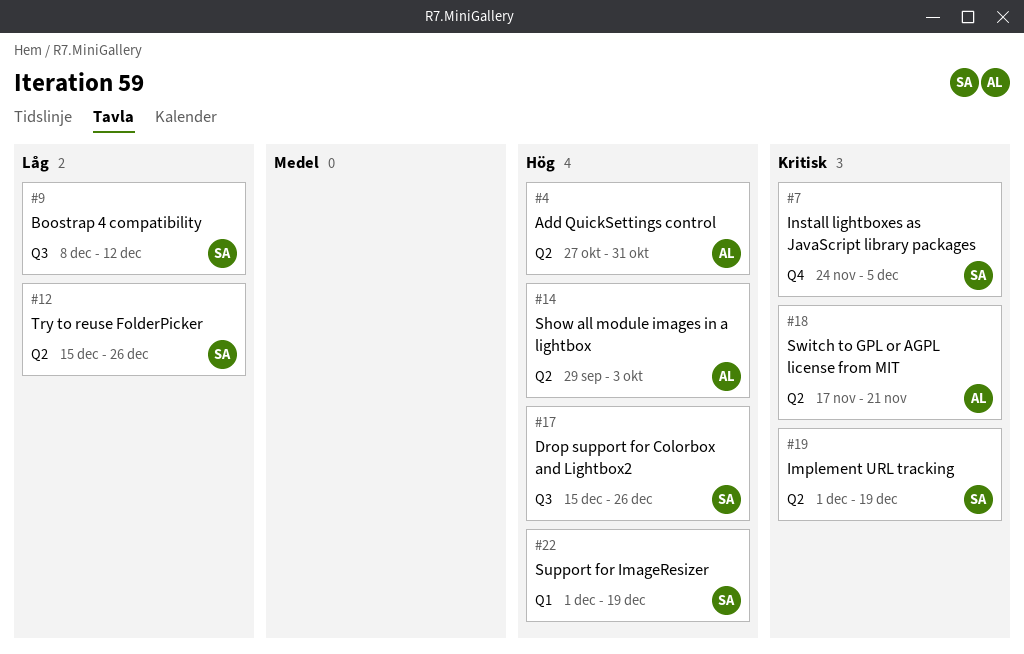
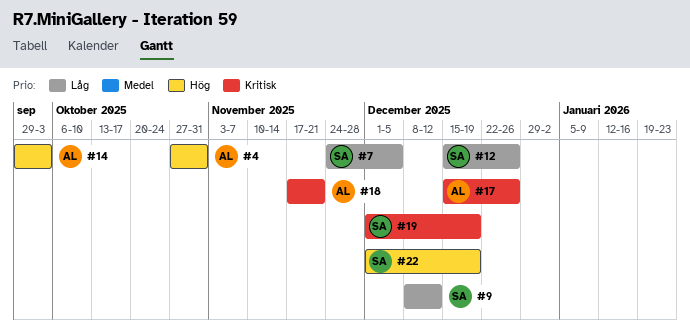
#7, priority: Kritisk -> Låg
#17, owner: SA -> AL
#17, priority: Hög -> Kritisk

